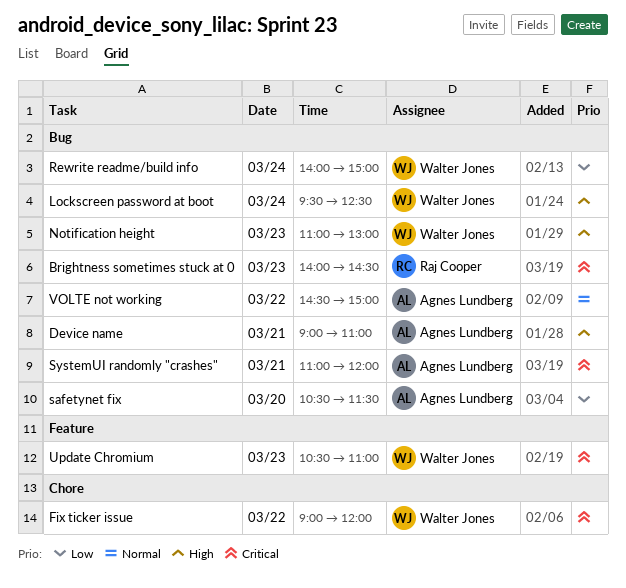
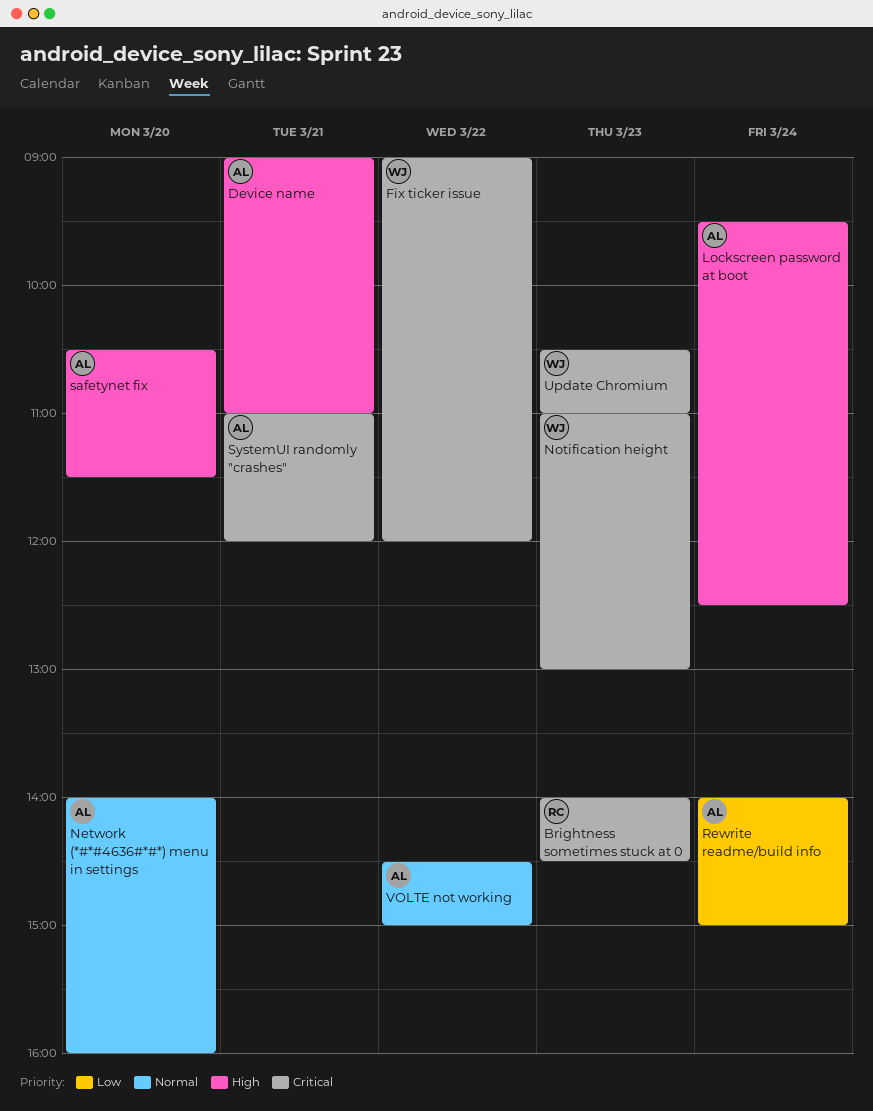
Lockscreen password at boot, owner: Walter Jones -> Agnes Lundberg
Network (*#*#4636#*#*) menu in settings: none -> present
Notification height, priority: High -> Critical
Rewrite readme/build info, owner: Walter Jones -> Agnes Lundberg
safetynet fix, priority: Low -> High

